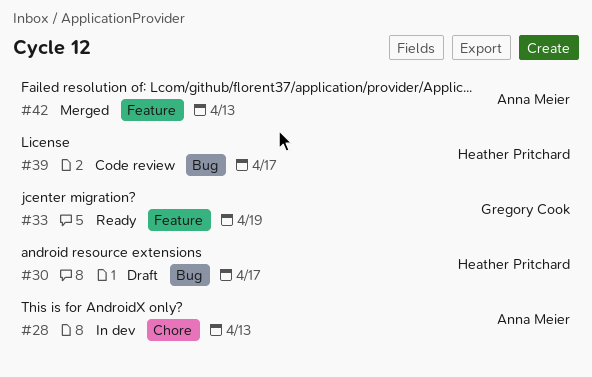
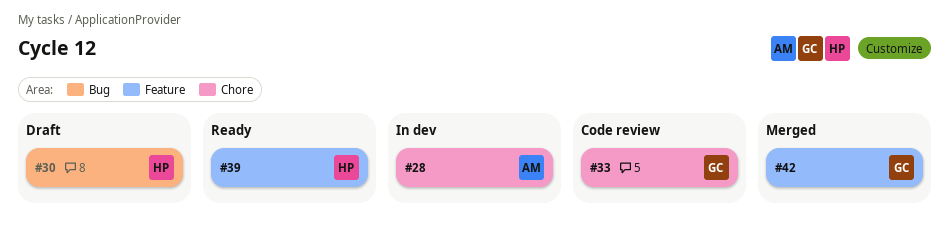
#33, status: Ready -> Code review
#33, label: Feature -> Chore
#39, status: Code review -> Ready
#39, label: Bug -> Feature
#42, owner: Anna Meier -> Gregory Cook

